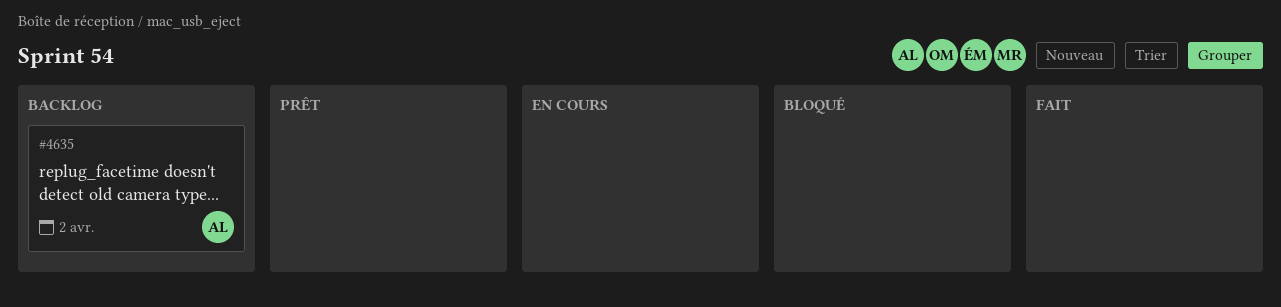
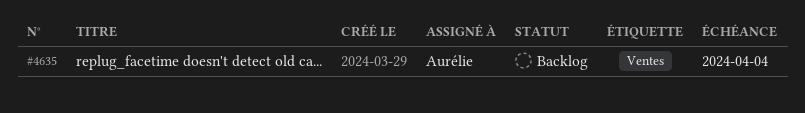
#4635, due: Apr 2 -> Apr 4

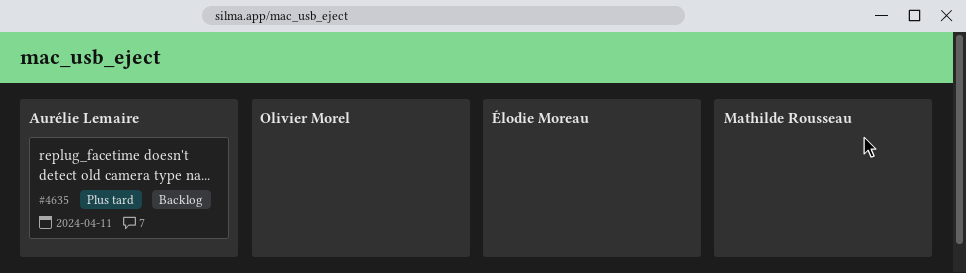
#4635, due: Apr 4 -> Apr 11

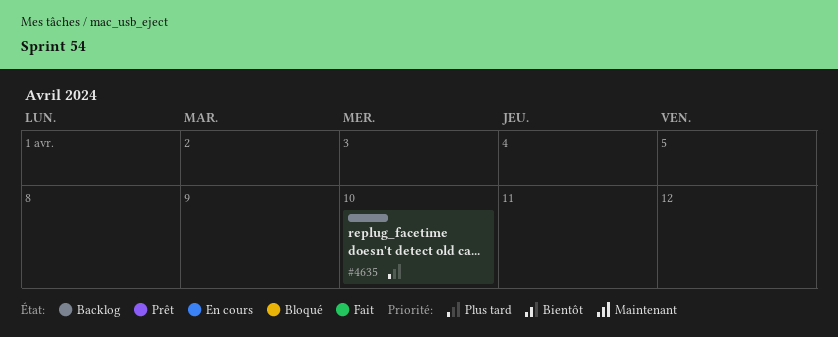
#4635, due: Apr 11 -> Apr 10

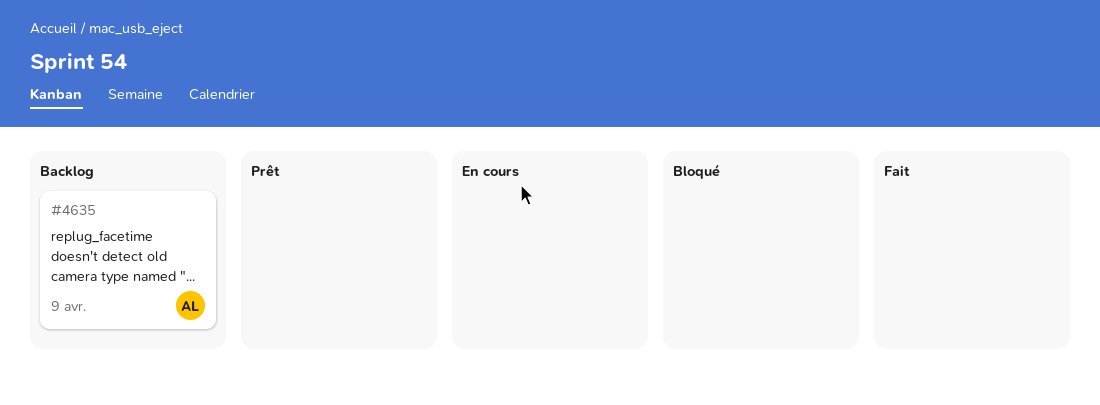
#4635, due: Apr 10 -> Apr 9

